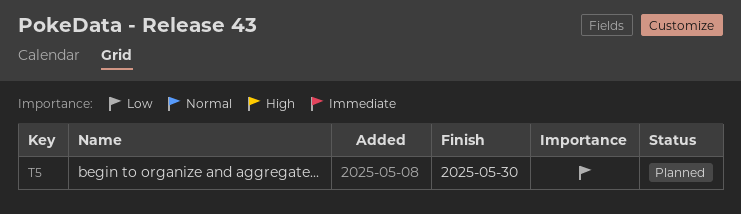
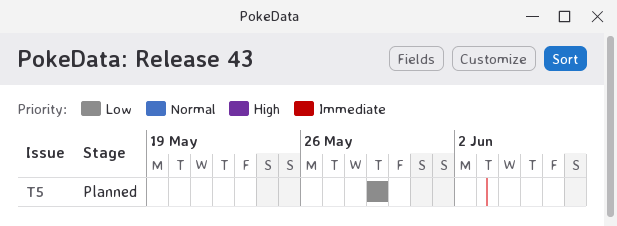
T5, due: May 30 -> May 29

